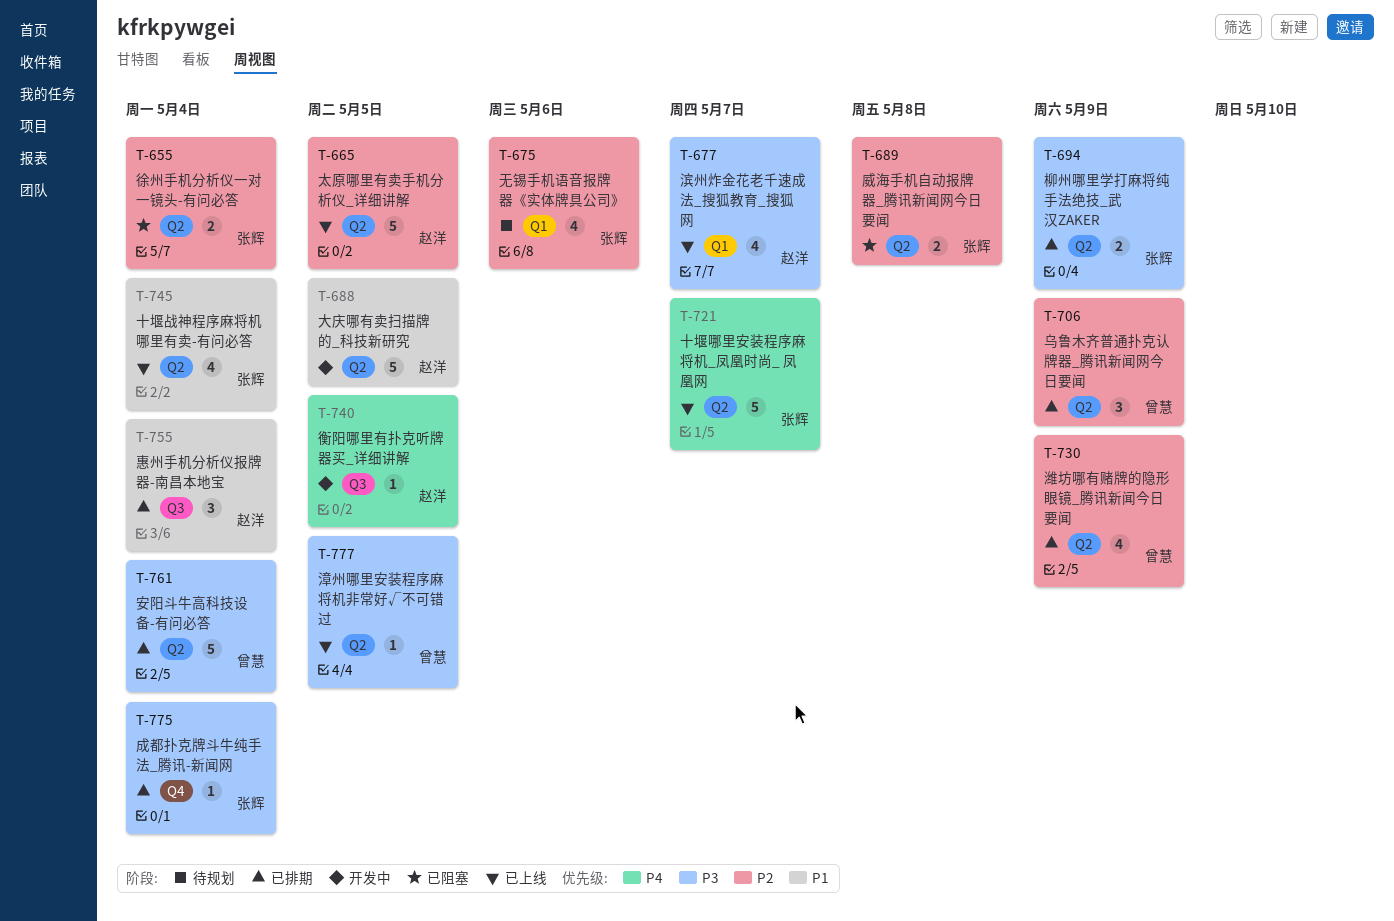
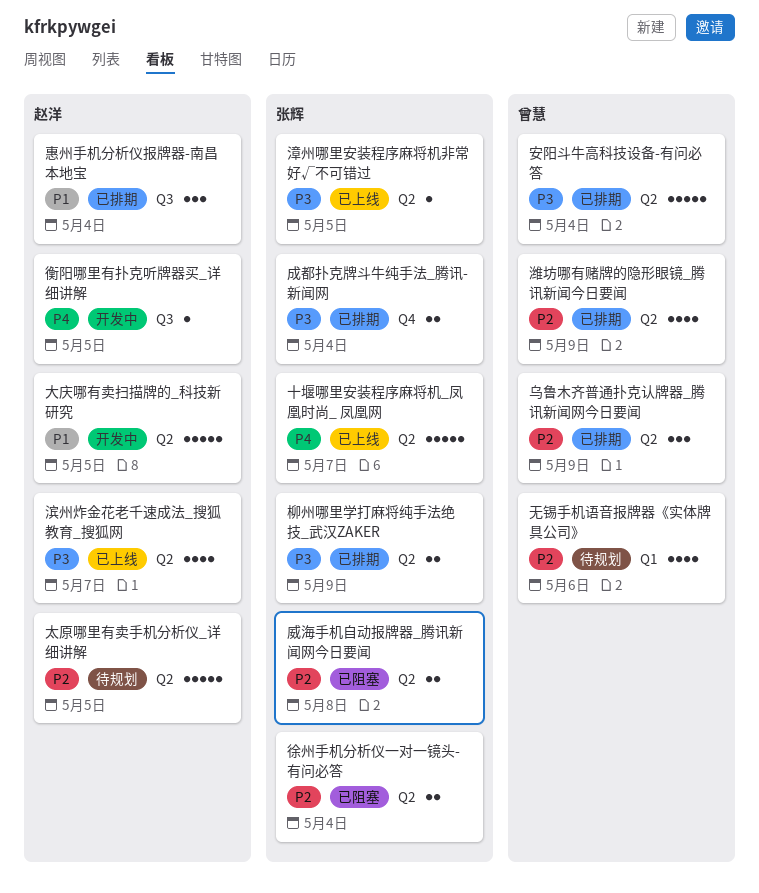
十堰战神程序麻将机哪里有卖-有问必答: present -> none
太原哪里有卖手机分析仪_详细讲解, status: 已上线 -> 待规划
成都扑克牌斗牛纯手法_腾讯-新闻网, estimate: 1 -> 2
无锡手机语音报牌器《实体牌具公司》, owner: 张辉 -> 曾慧
滨州炸金花老千速成法_搜狐教育_搜狐网, label: Q1 -> Q2
漳州哪里安装程序麻将机非常好√不可错过, owner: 曾慧 -> 张辉

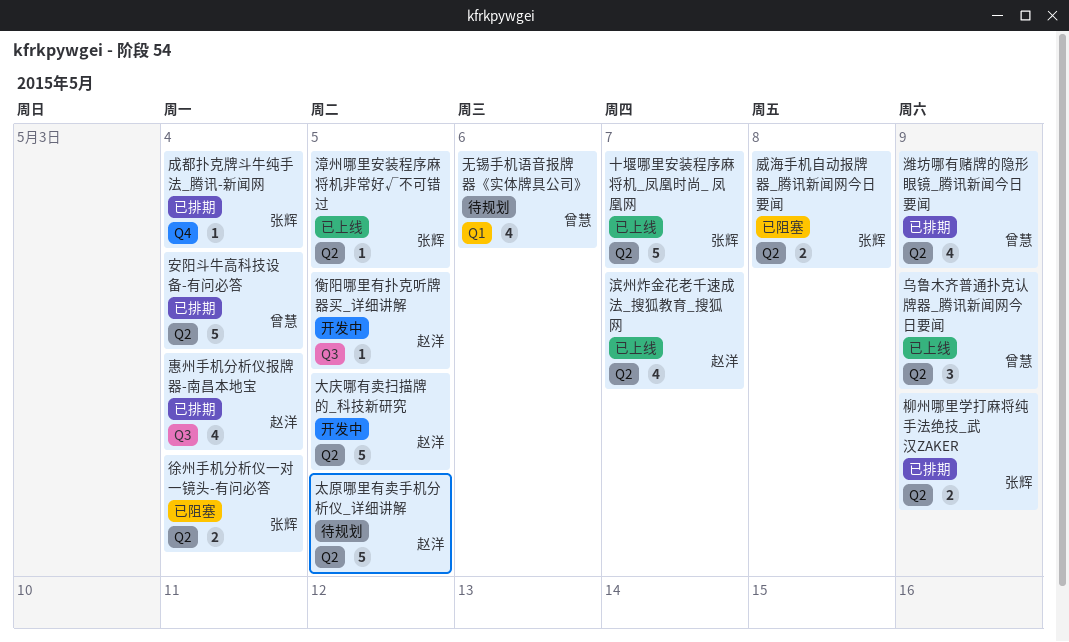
乌鲁木齐普通扑克认牌器_腾讯新闻网今日要闻, status: 已排期 -> 已上线
惠州手机分析仪报牌器-南昌本地宝, estimate: 3 -> 4
成都扑克牌斗牛纯手法_腾讯-新闻网, estimate: 2 -> 1

